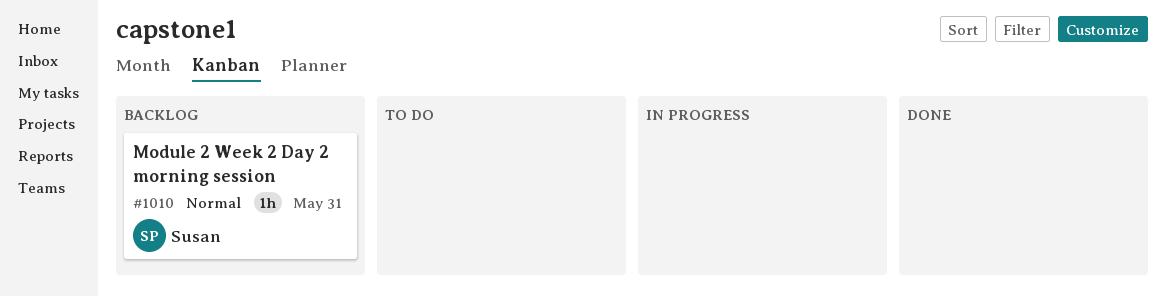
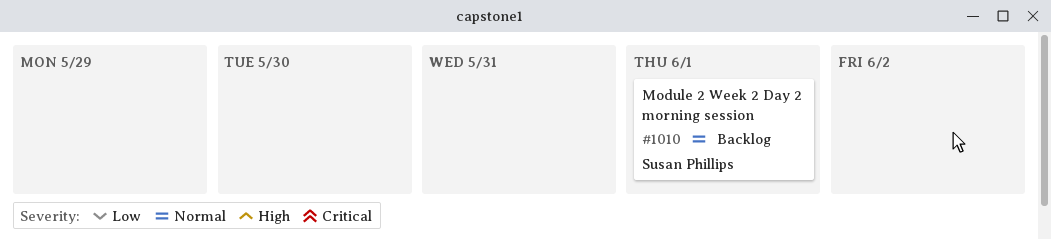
#1010, due: May 31 -> Jun 1

